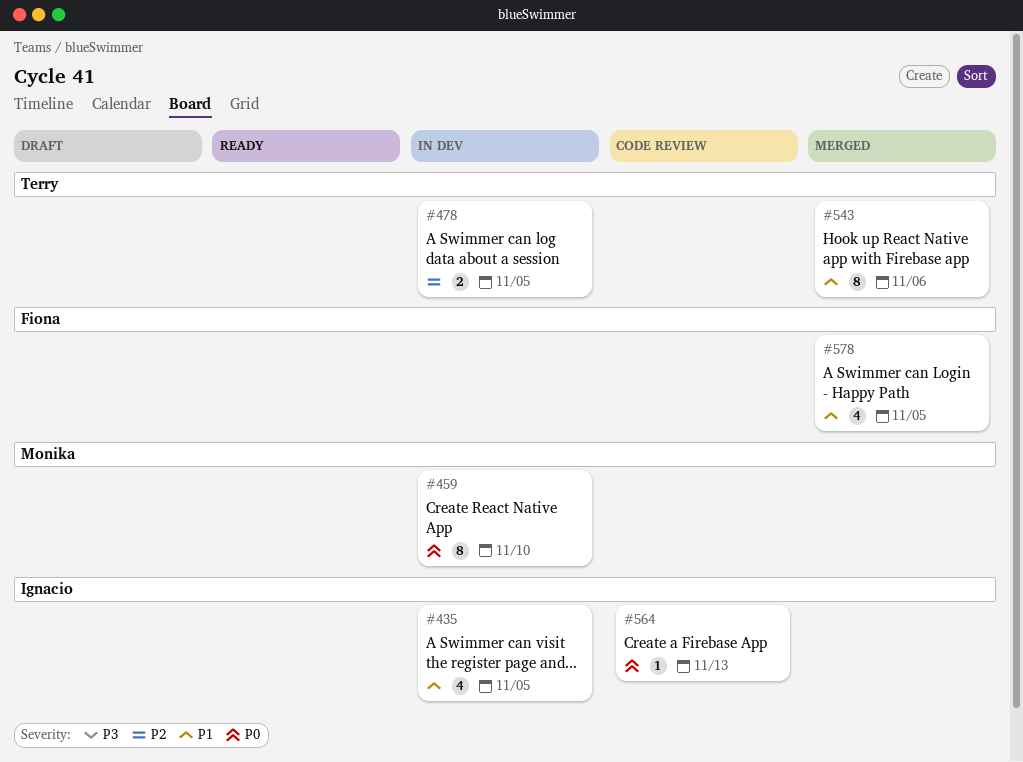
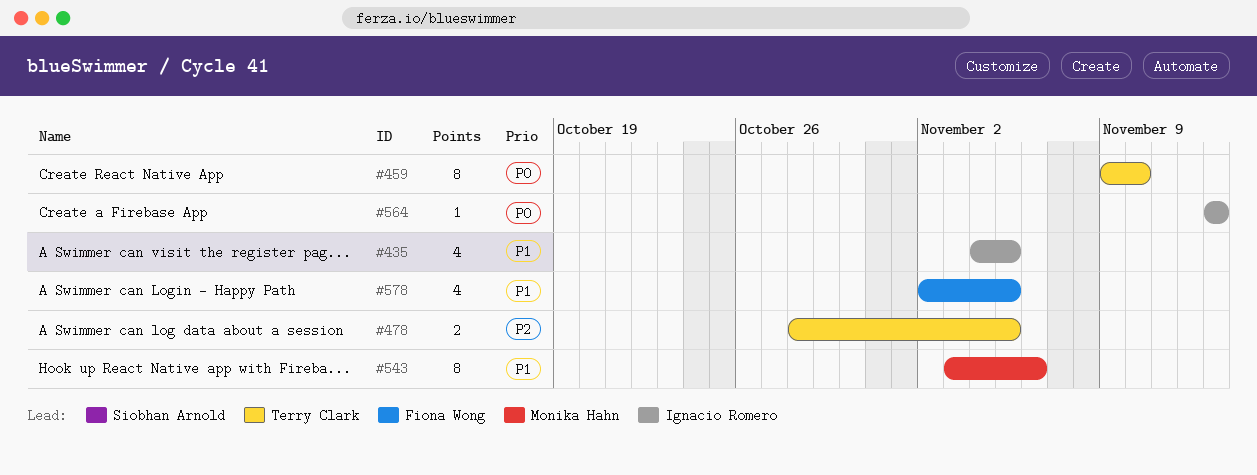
#459, owner: Monika Hahn -> Terry Clark
#543, owner: Terry Clark -> Monika Hahn

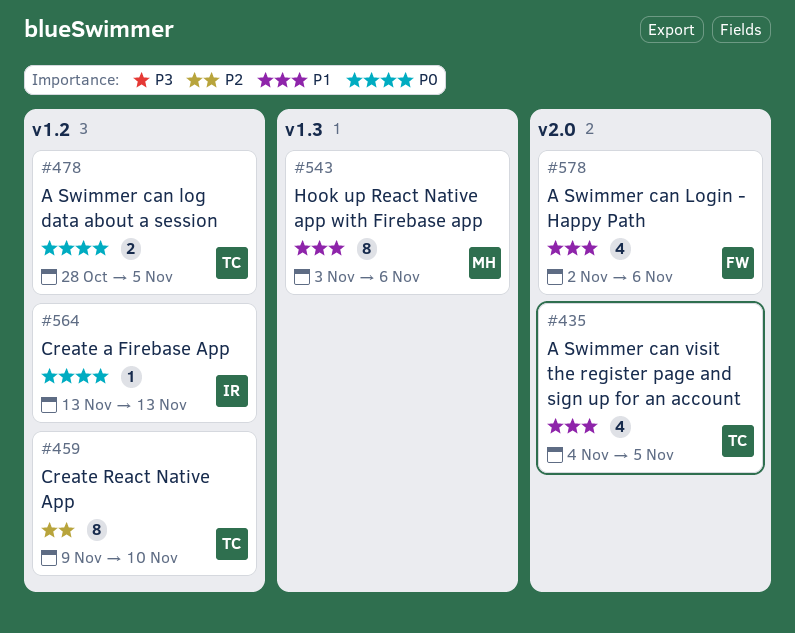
#435, owner: Ignacio Romero -> Terry Clark
#459, priority: P0 -> P2
#478, priority: P2 -> P0
#578, due: Nov 5 -> Nov 6

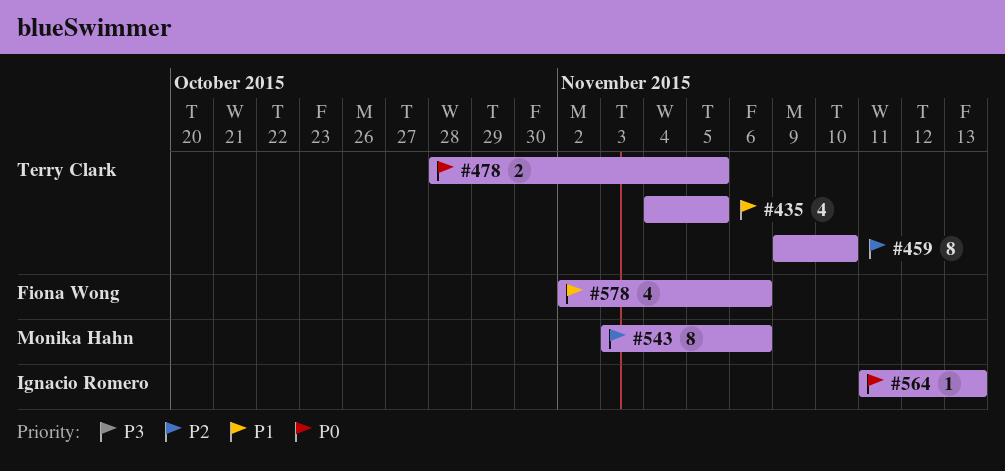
#543, priority: P1 -> P2
#564, start: Nov 13 -> Nov 11

